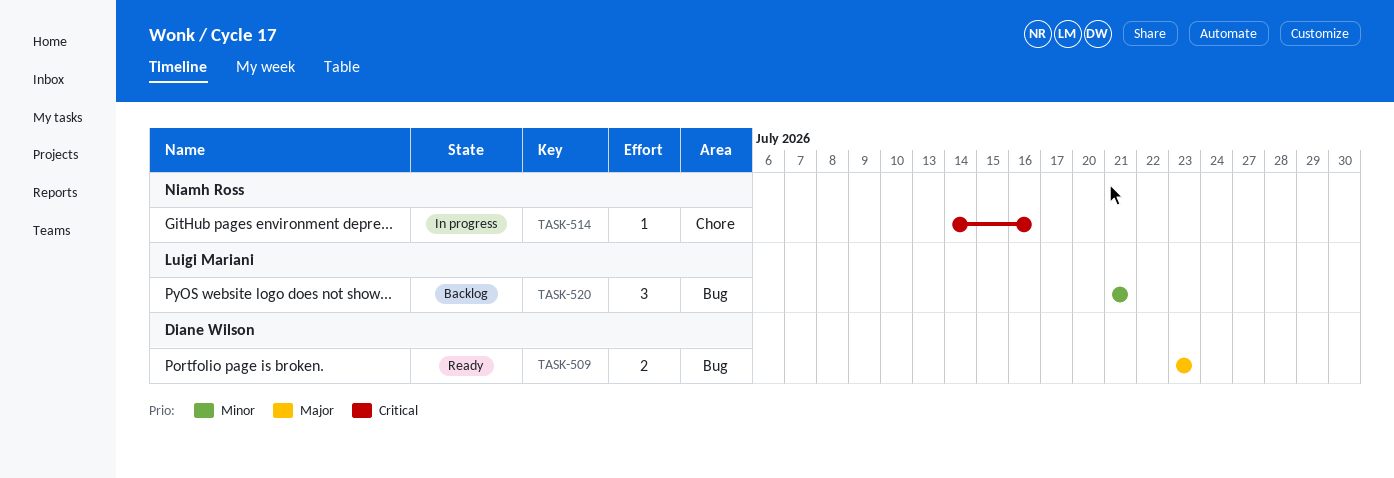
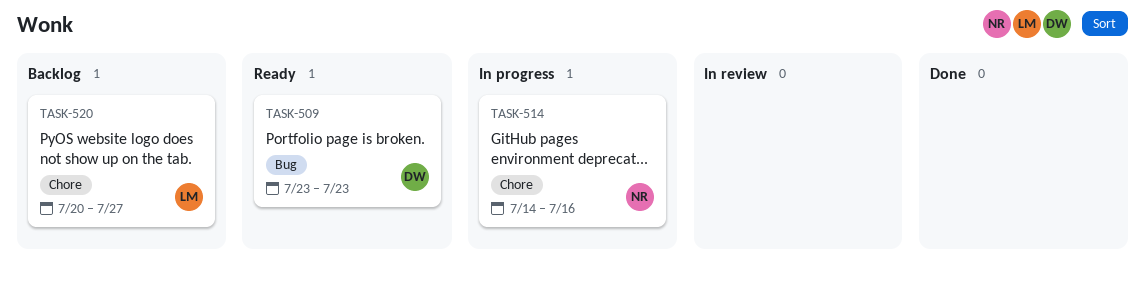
TASK-520, label: Bug -> Chore
TASK-520, start: Jul 21 -> Jul 20
TASK-520, due: Jul 21 -> Jul 27

